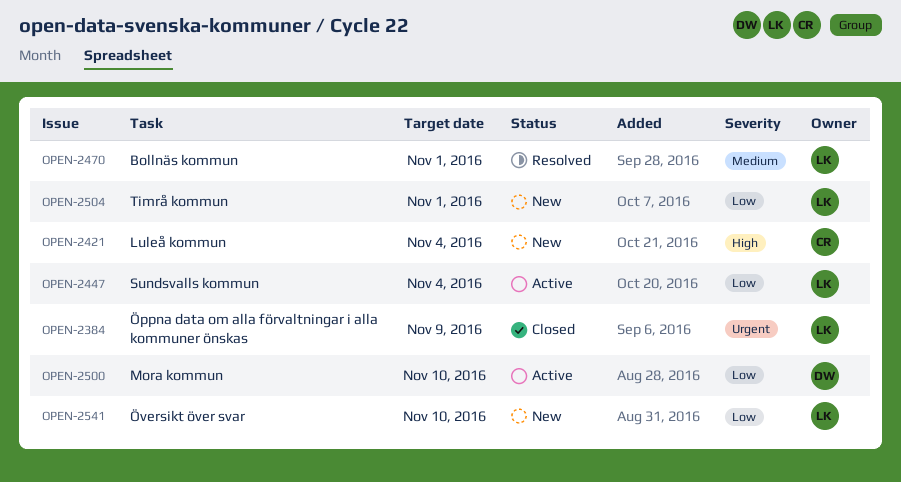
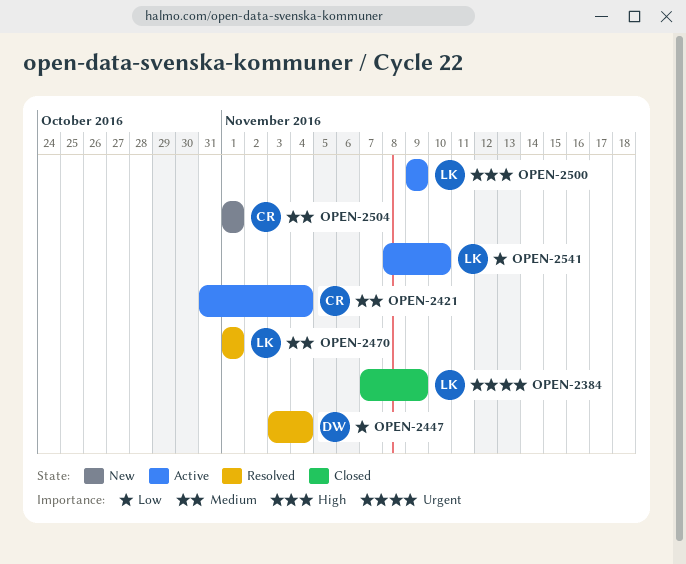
OPEN-2421, status: New -> Active
OPEN-2421, priority: High -> Medium
OPEN-2447, status: Active -> Resolved
OPEN-2447, owner: LK -> DW
OPEN-2500, owner: DW -> LK
OPEN-2500, priority: Low -> High
OPEN-2500, due: Nov 10 -> Nov 9
OPEN-2504, owner: LK -> CR
OPEN-2504, priority: Low -> Medium
OPEN-2541, status: New -> Active

